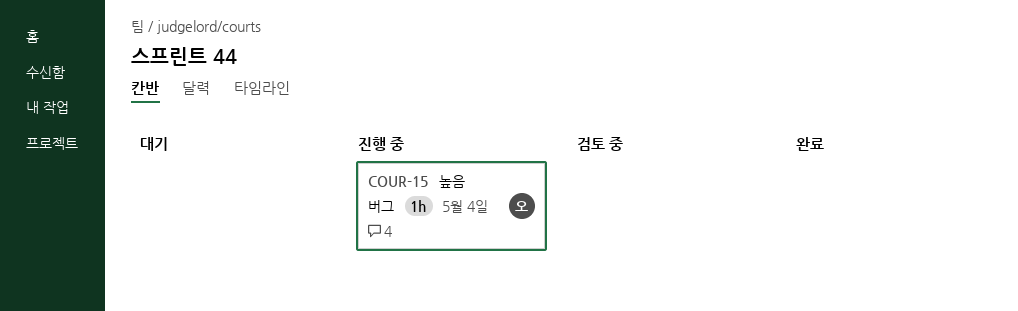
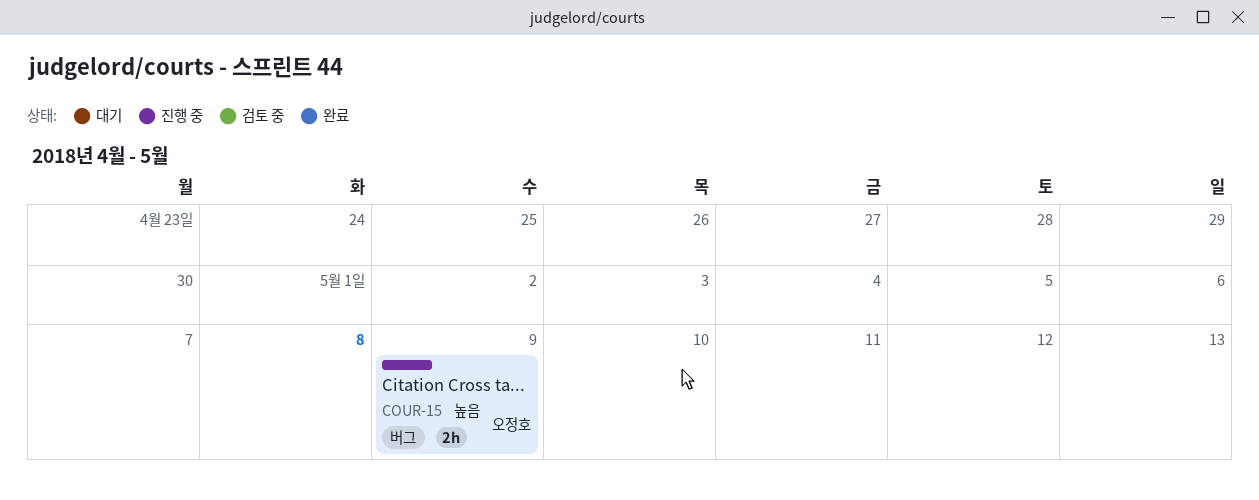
COUR-15, estimate: 1h -> 2h
COUR-15, due: May 4 -> May 9

